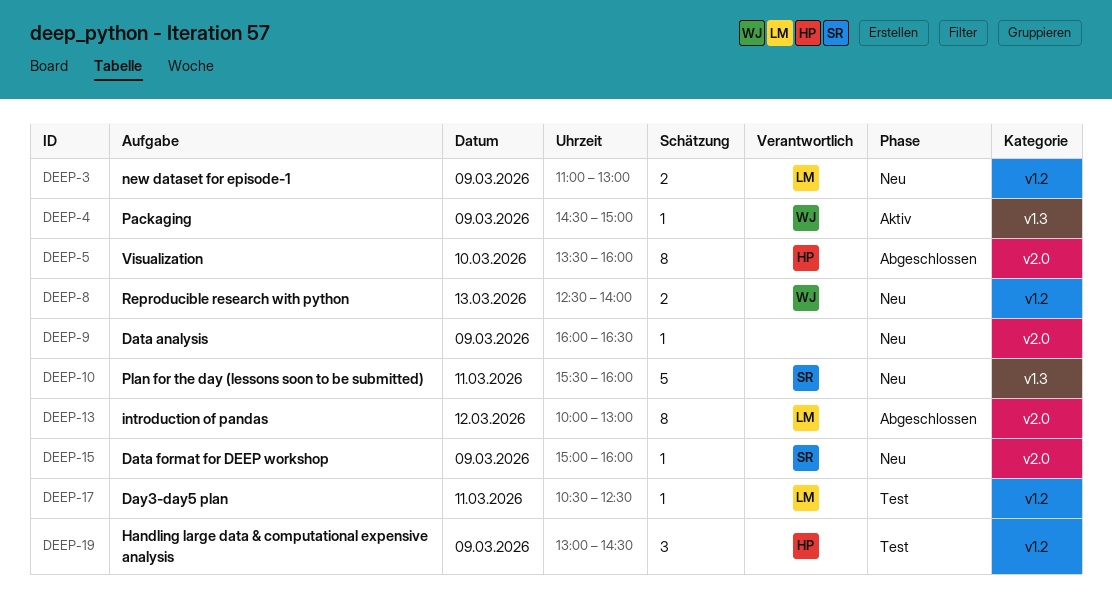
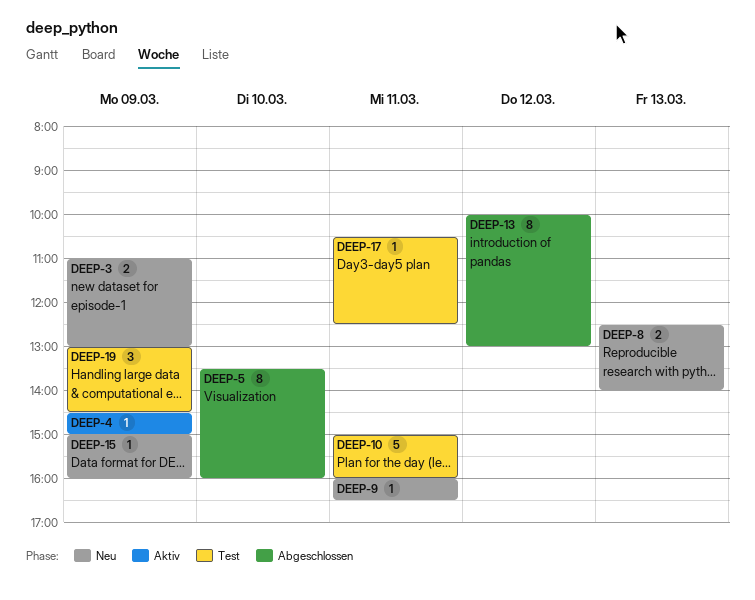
DEEP-9, day: Mar 9 -> Mar 11
DEEP-10, status: Neu -> Test
DEEP-10, begins: 15:30 -> 15:00

